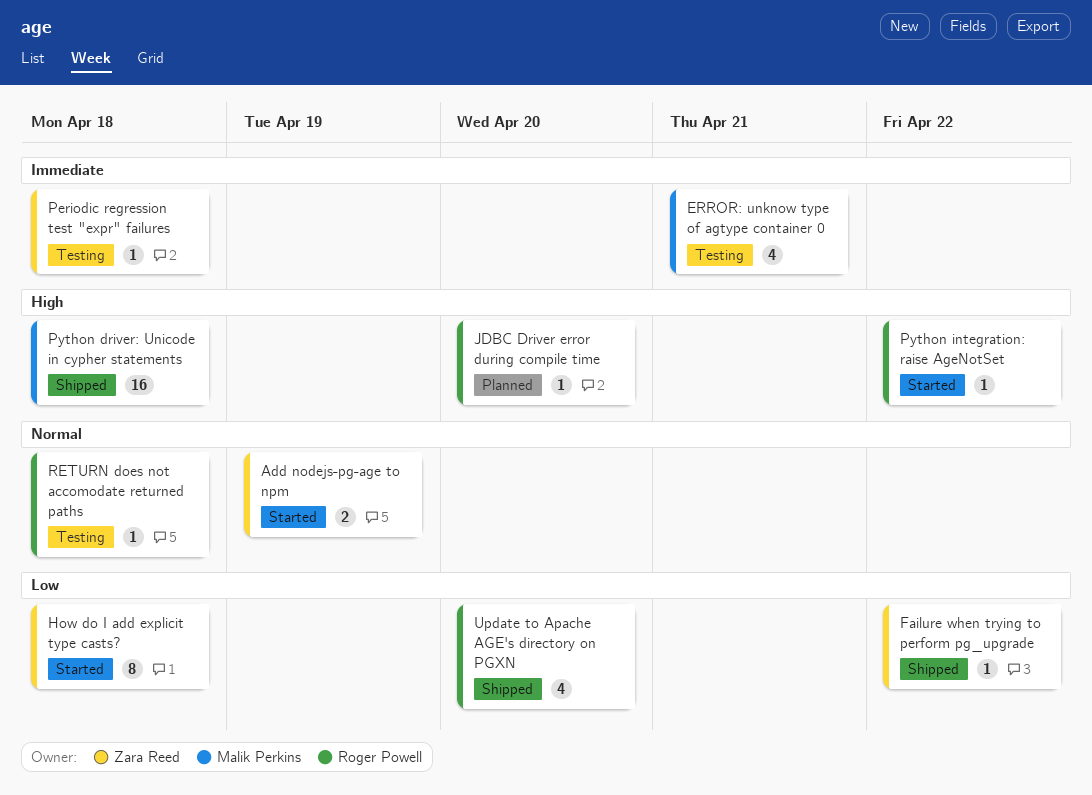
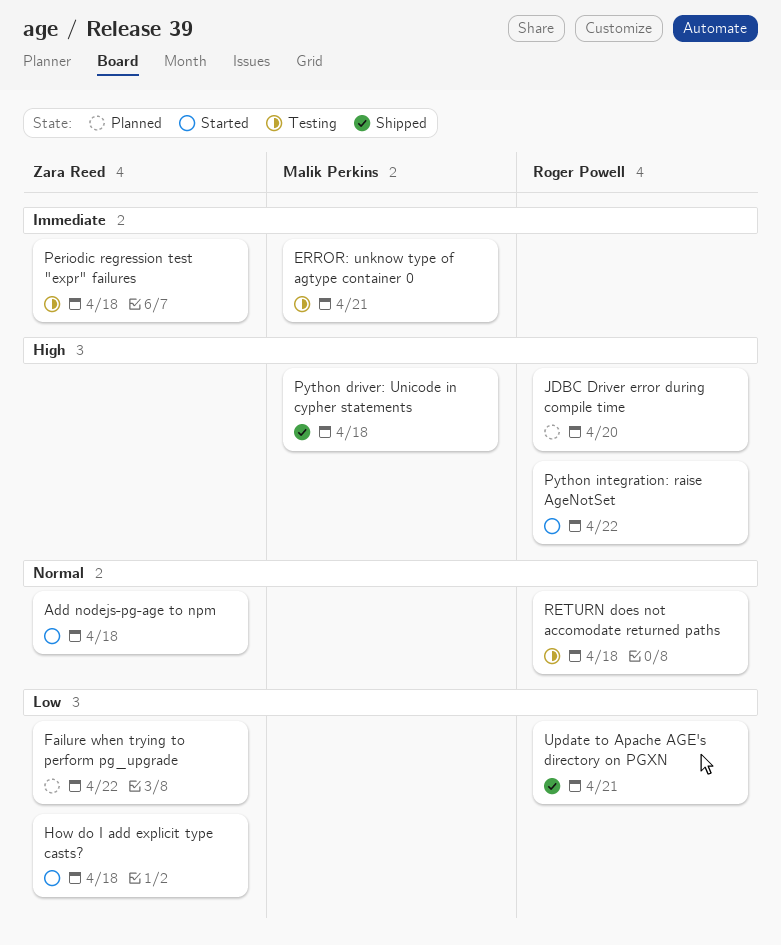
Add nodejs-pg-age to npm, due: Apr 19 -> Apr 18
Failure when trying to perform pg_upgrade, status: Shipped -> Planned
Update to Apache AGE's directory on PGXN, due: Apr 20 -> Apr 21

